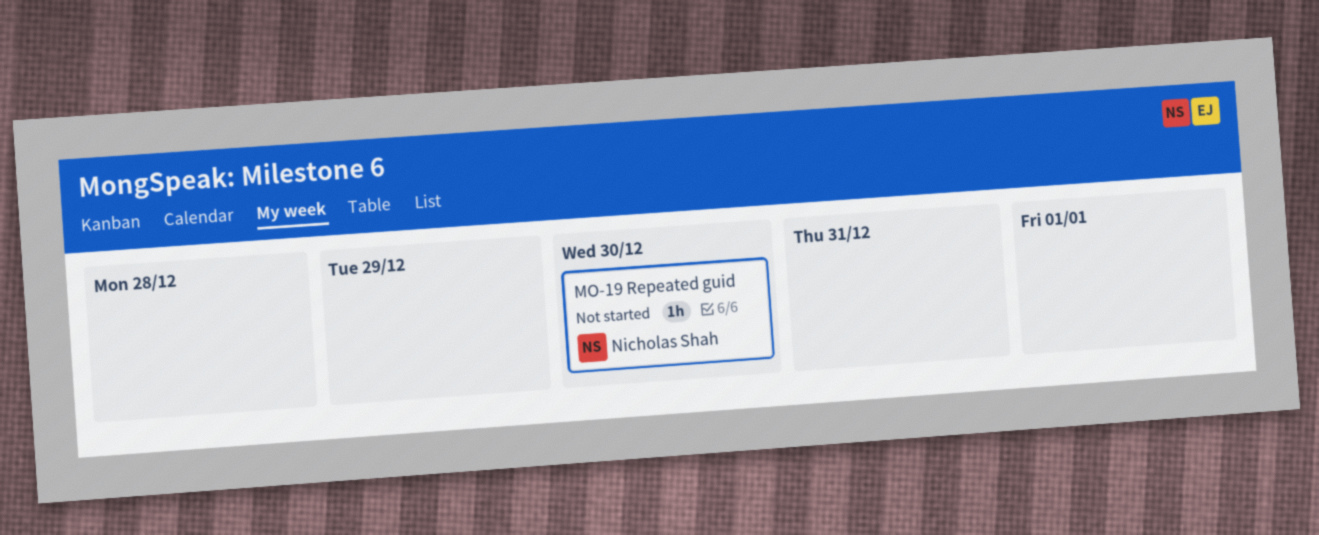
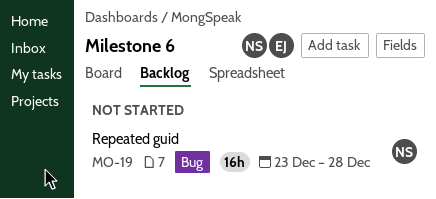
MO-19, estimate: 1h -> 16h
MO-19, due: Dec 30 -> Dec 28

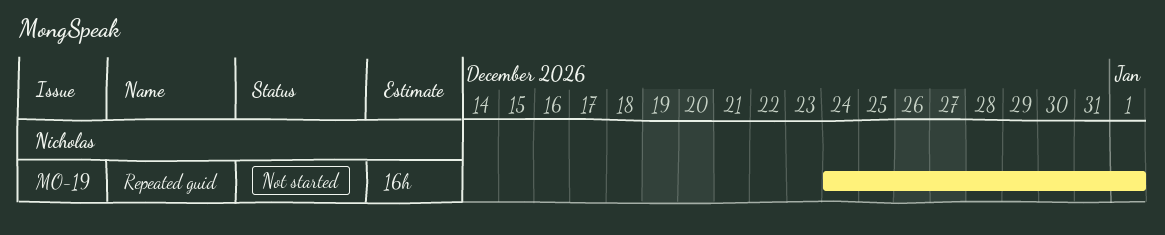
MO-19, start: Dec 23 -> Dec 24
MO-19, due: Dec 28 -> Jan 1

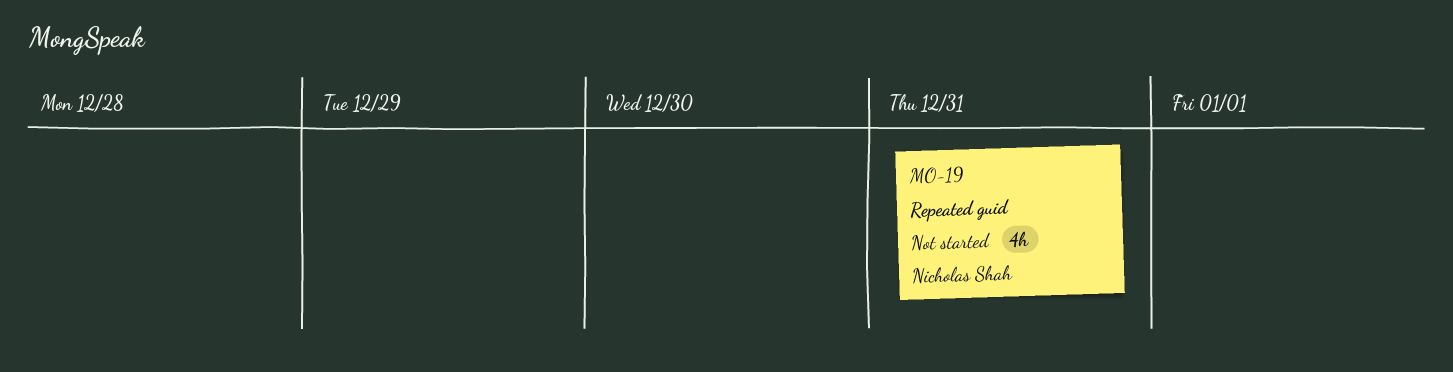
MO-19, estimate: 16h -> 4h
MO-19, due: Jan 1 -> Dec 31

